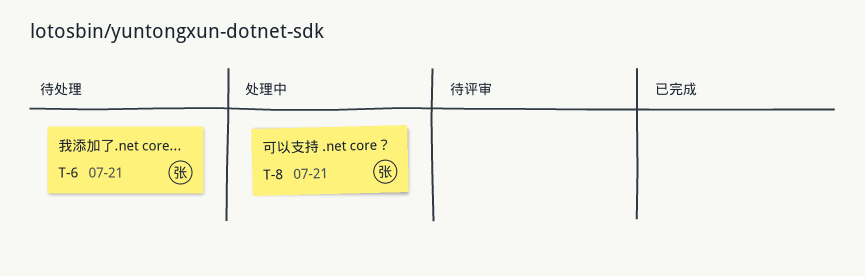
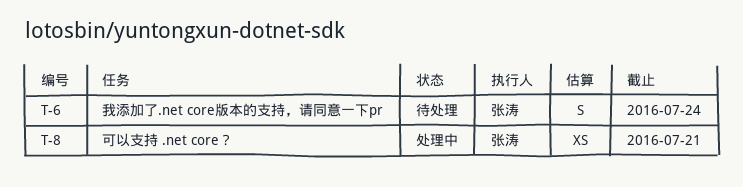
T-6, due: Jul 21 -> Jul 24

